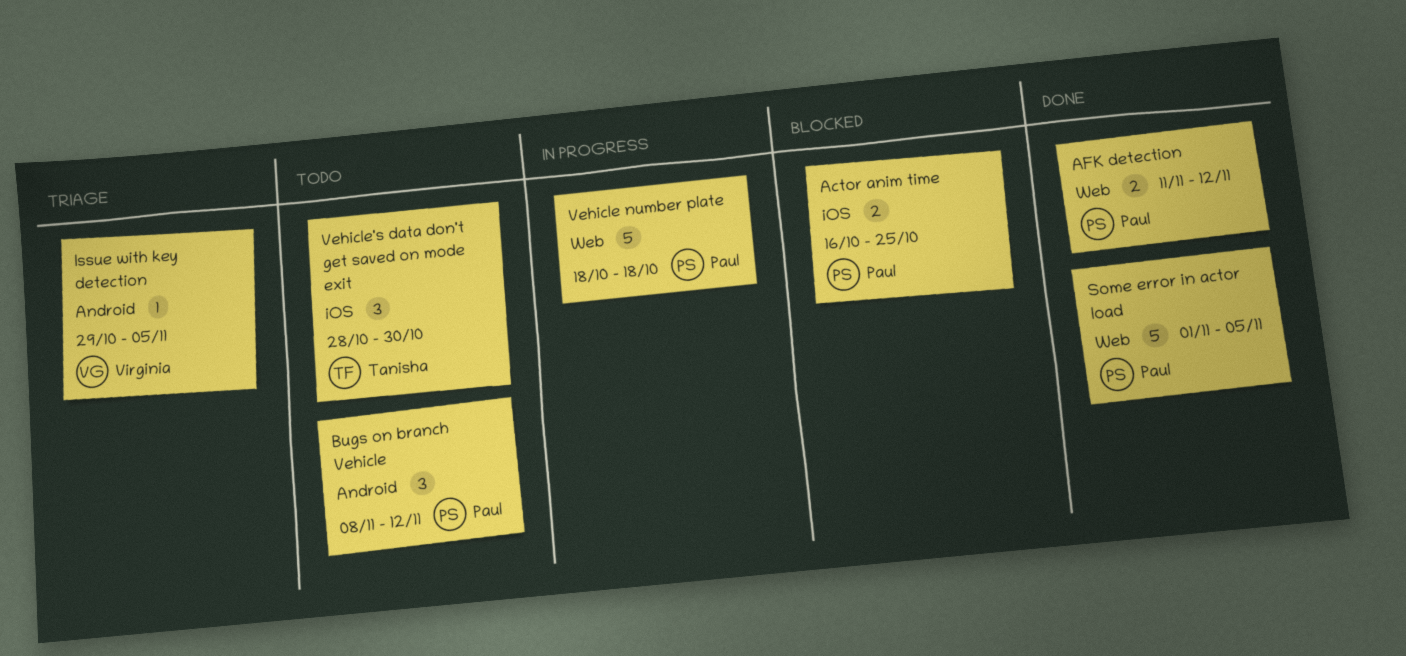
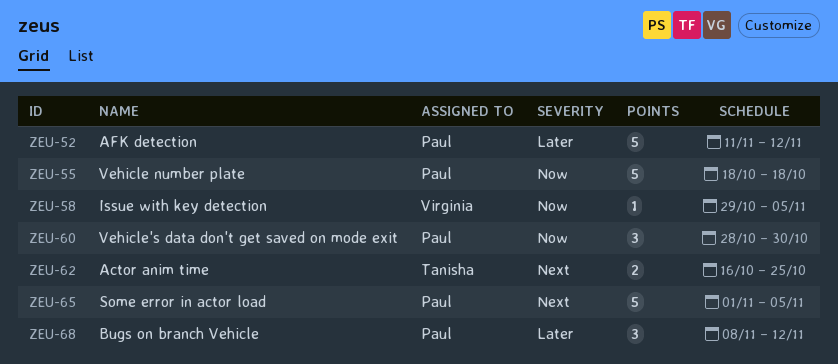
Actor anim time, owner: Paul -> Tanisha
AFK detection, estimate: 2 -> 5
Vehicle's data don't get saved on mode exit, owner: Tanisha -> Paul

